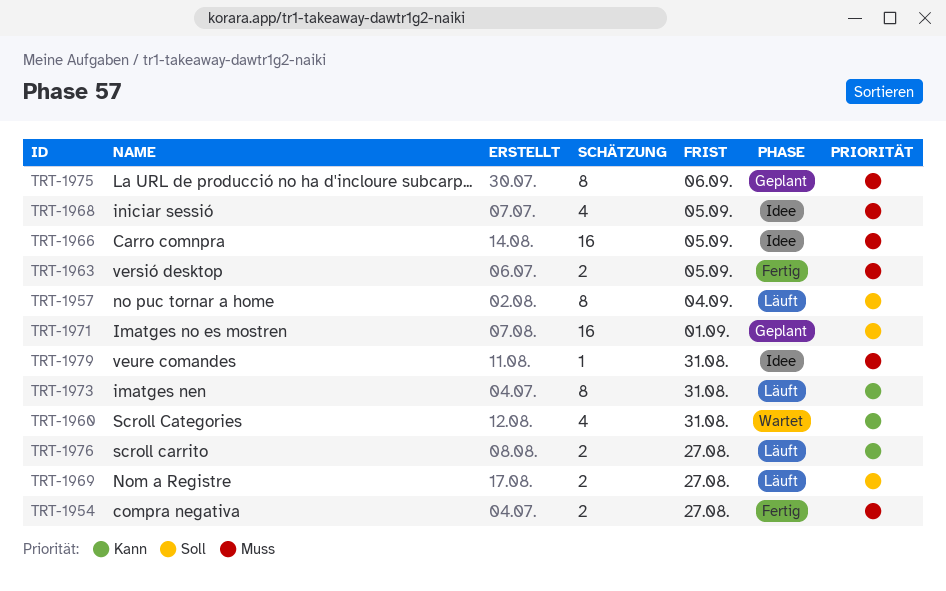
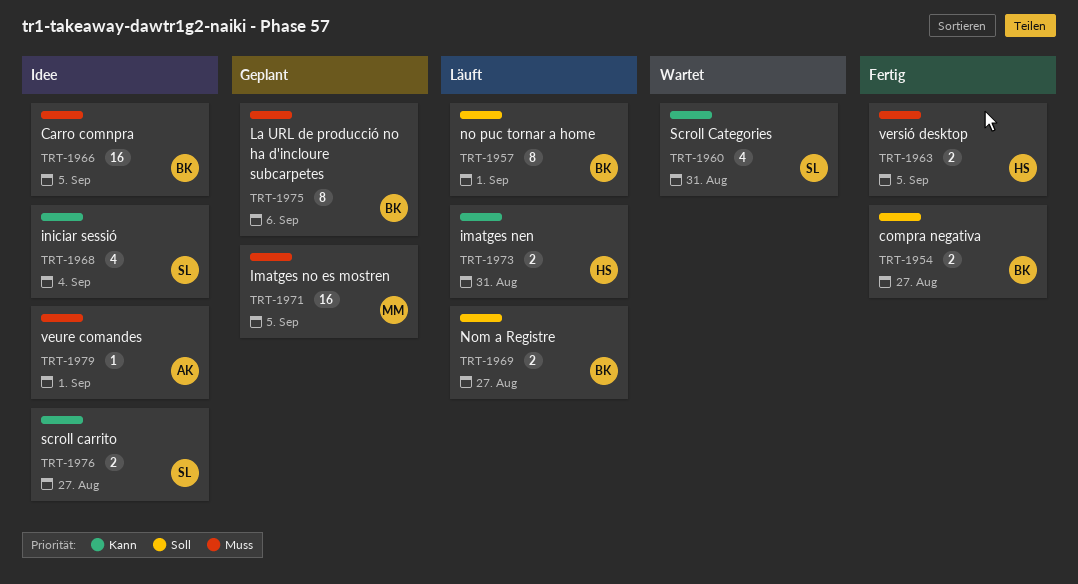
TRT-1954, priority: Muss -> Soll
TRT-1957, due: Sep 4 -> Sep 1
TRT-1968, priority: Muss -> Kann
TRT-1968, due: Sep 5 -> Sep 4
TRT-1971, priority: Soll -> Muss
TRT-1971, due: Sep 1 -> Sep 5
TRT-1973, estimate: 8 -> 2
TRT-1976, status: Läuft -> Idee
TRT-1979, due: Aug 31 -> Sep 1

